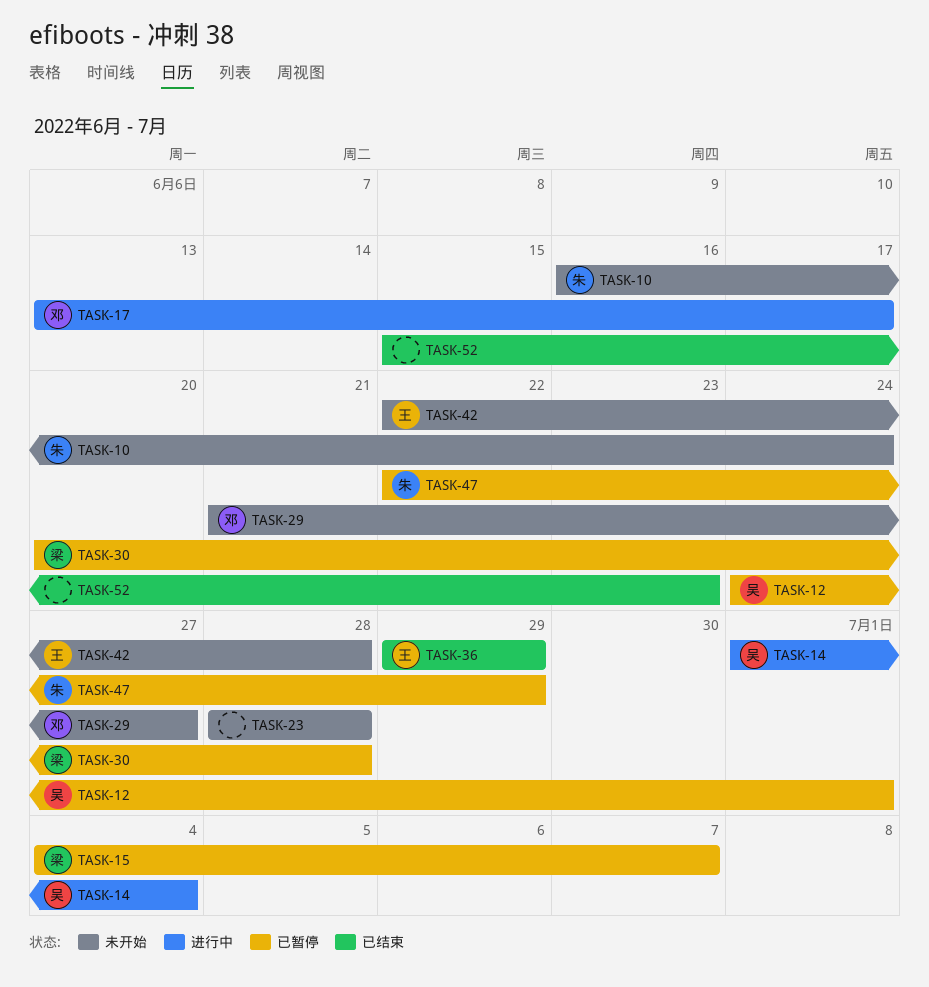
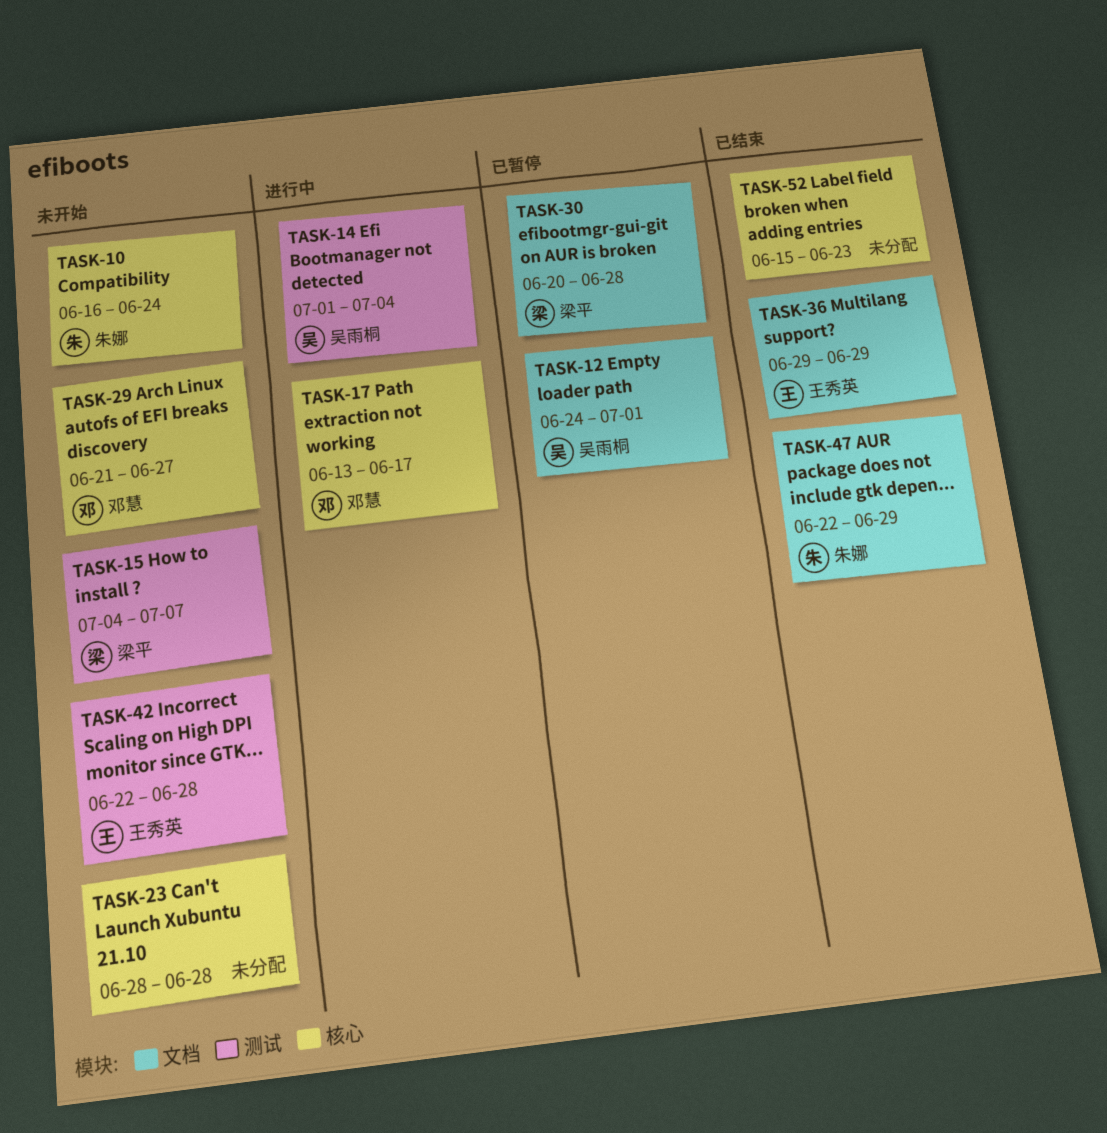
TASK-15, status: 已暂停 -> 未开始
TASK-47, status: 已暂停 -> 已结束

